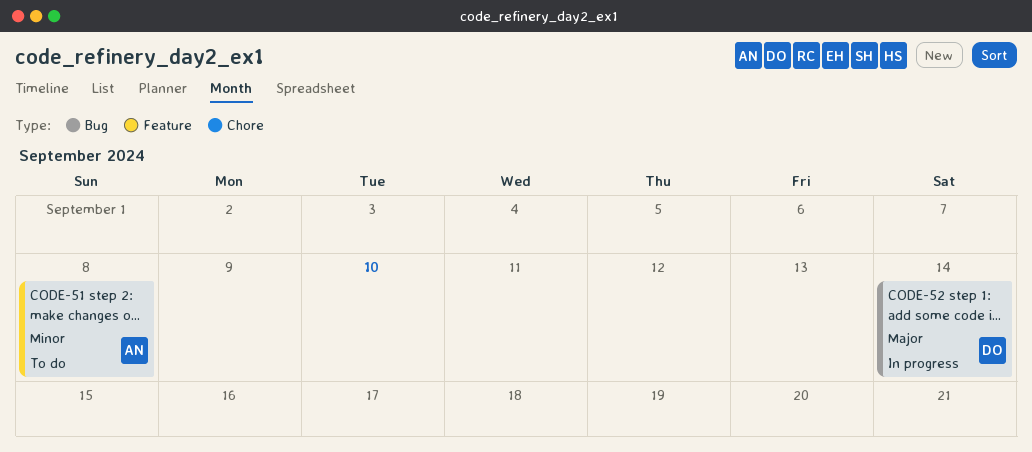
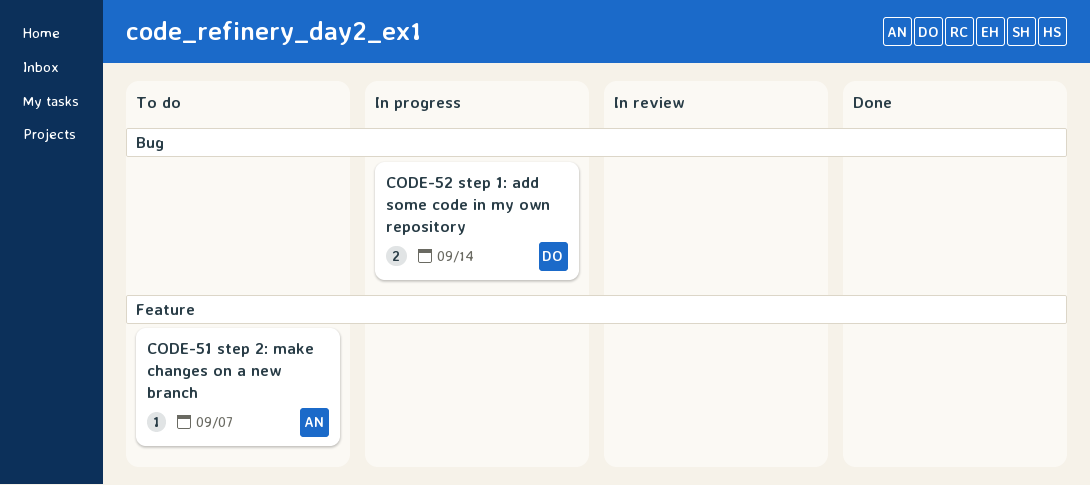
CODE-51, due: Sep 8 -> Sep 7

